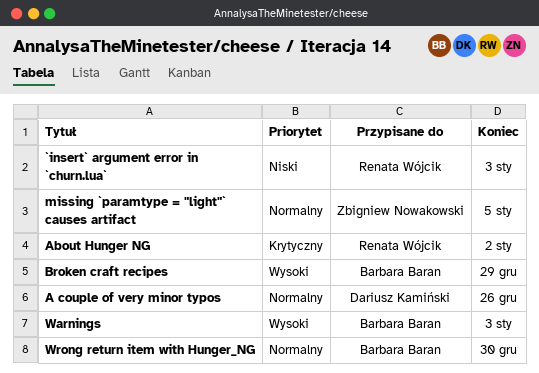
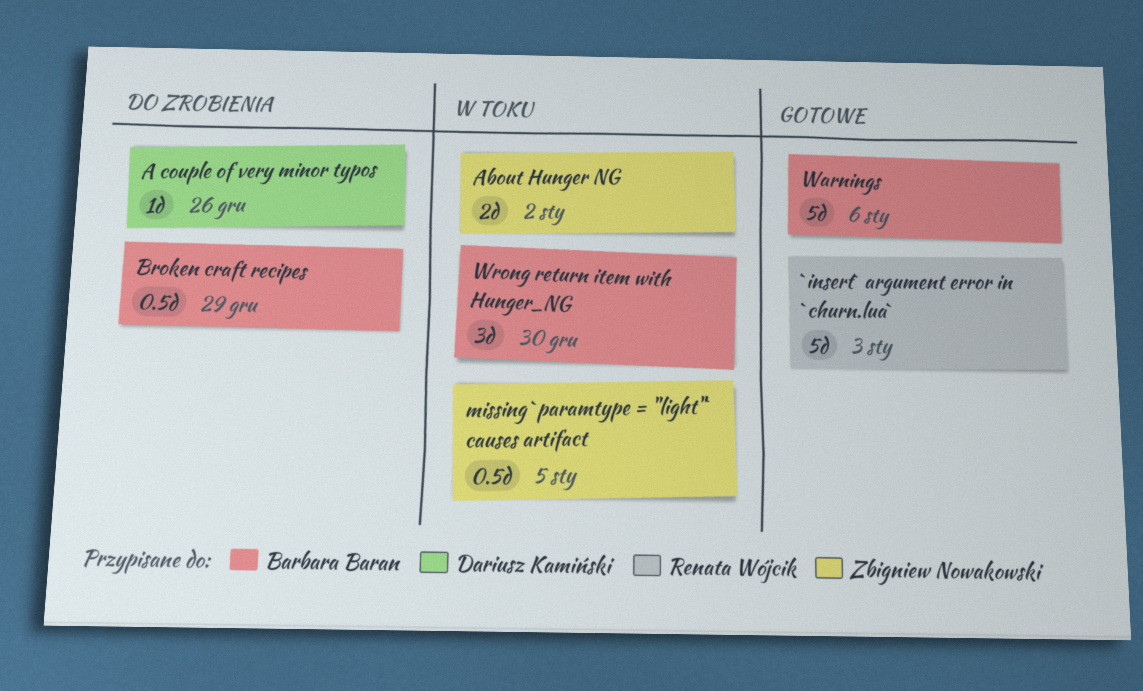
About Hunger NG, owner: Renata Wójcik -> Zbigniew Nowakowski
Warnings, due: Jan 3 -> Jan 6

